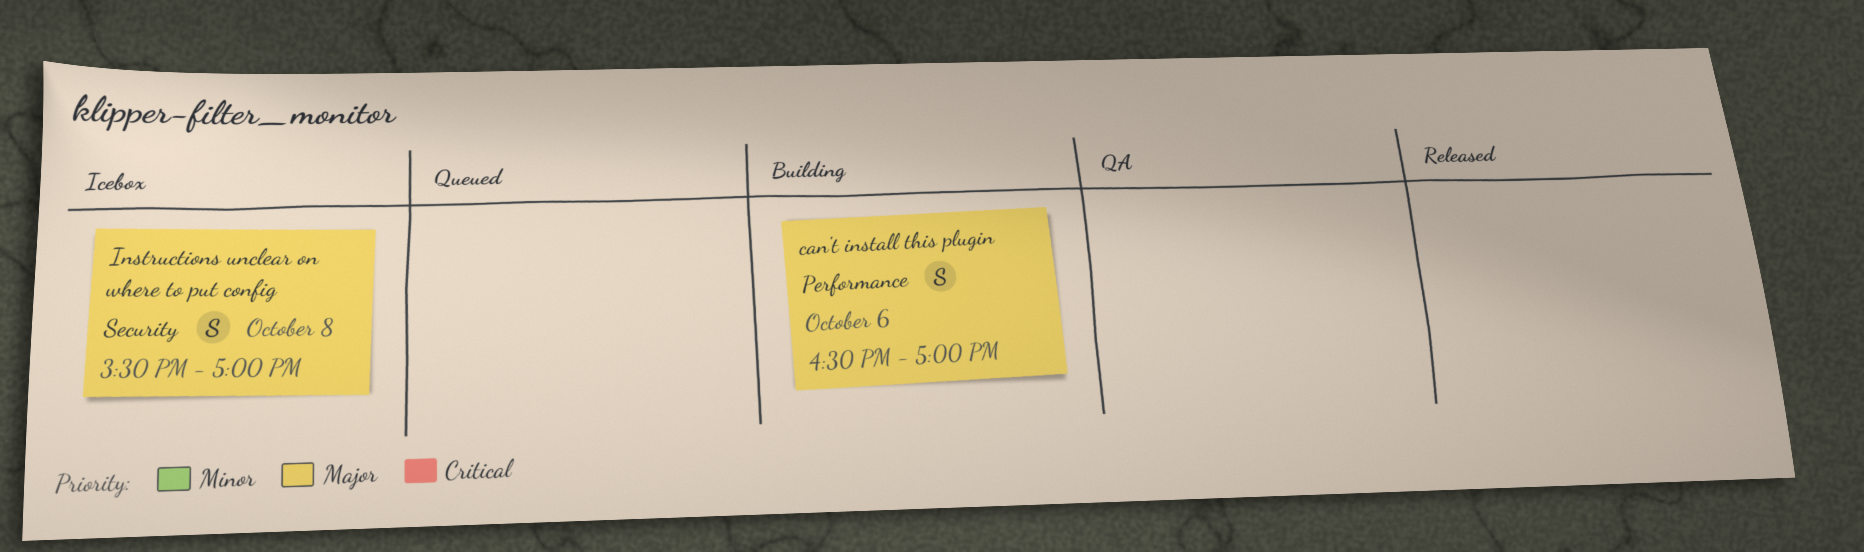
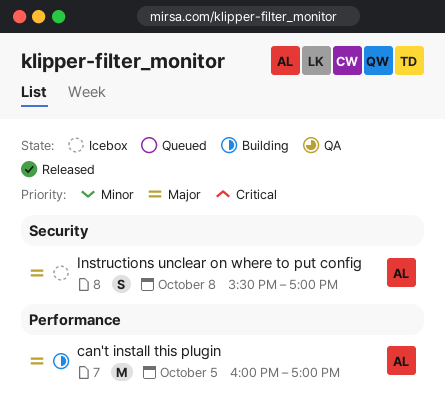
can't install this plugin, estimate: S -> M
can't install this plugin, day: Oct 6 -> Oct 5
can't install this plugin, begins: 16:30 -> 16:00

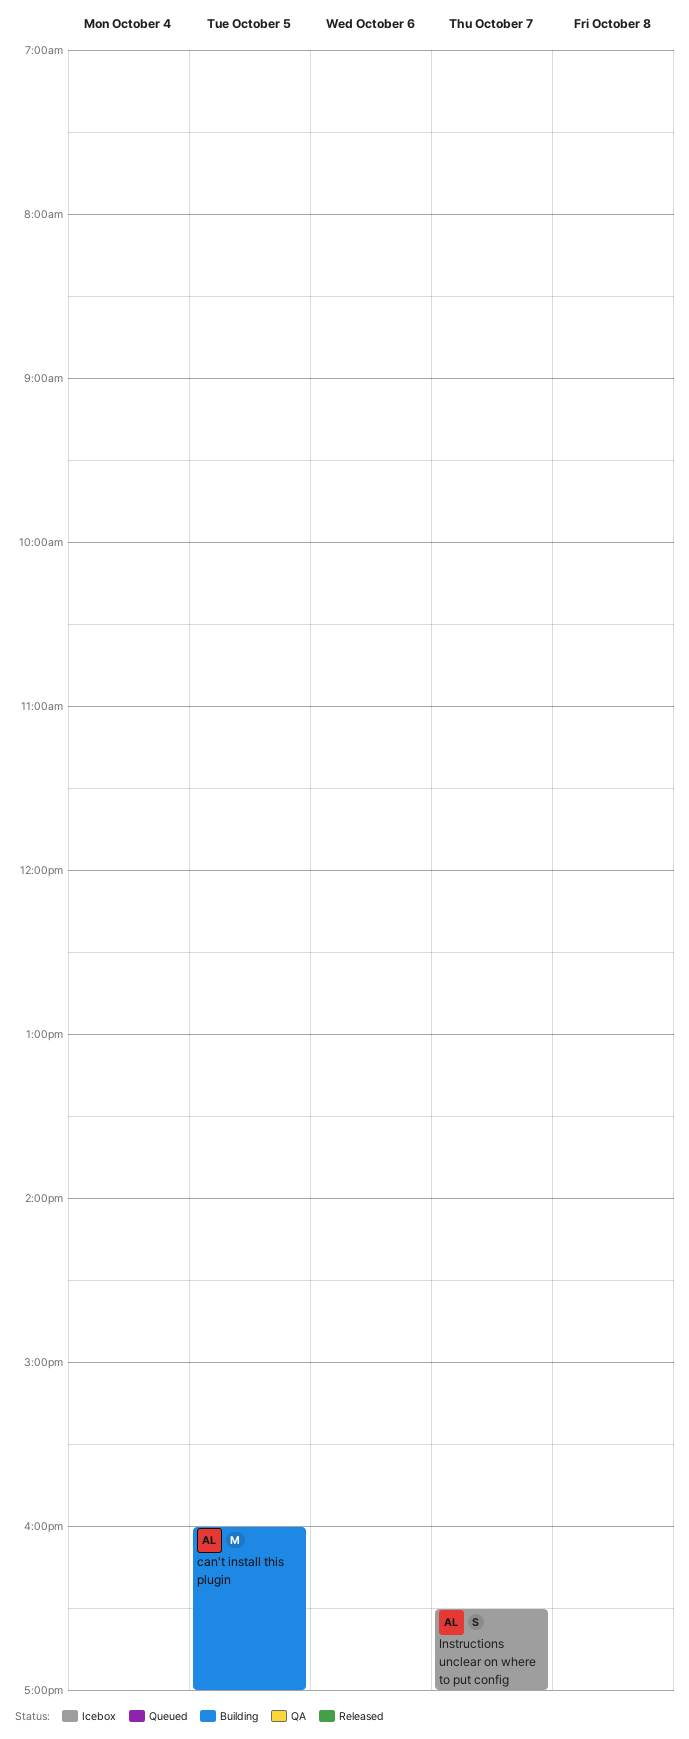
Instructions unclear on where to put config, day: Oct 8 -> Oct 7
Instructions unclear on where to put config, begins: 15:30 -> 16:30

